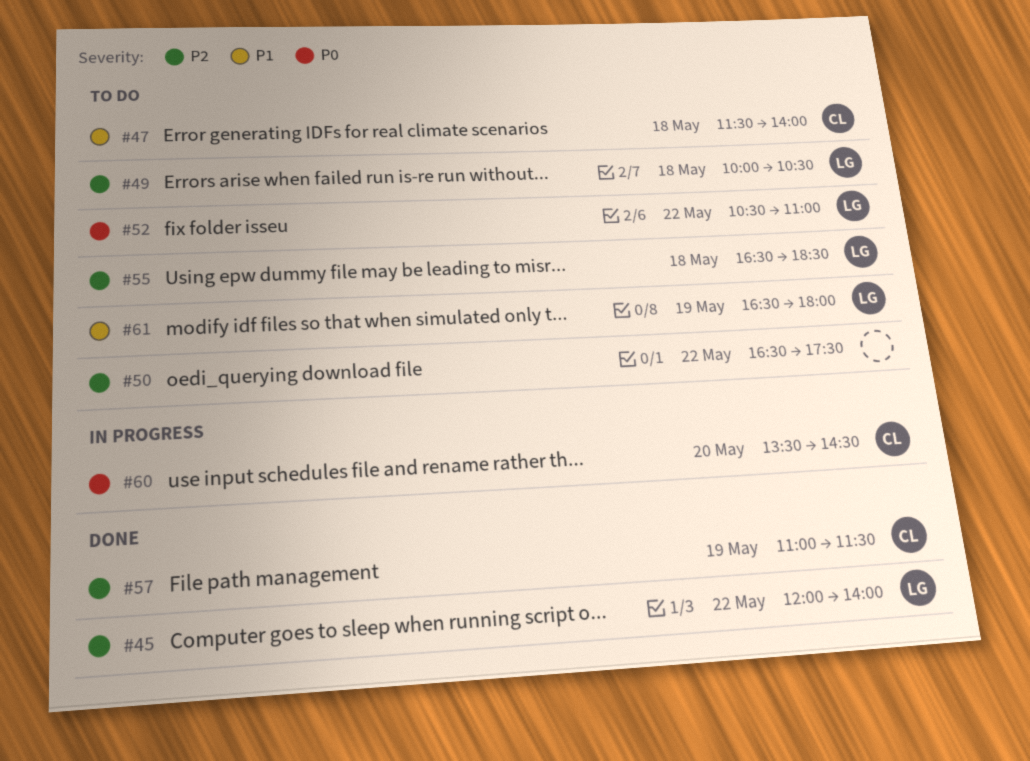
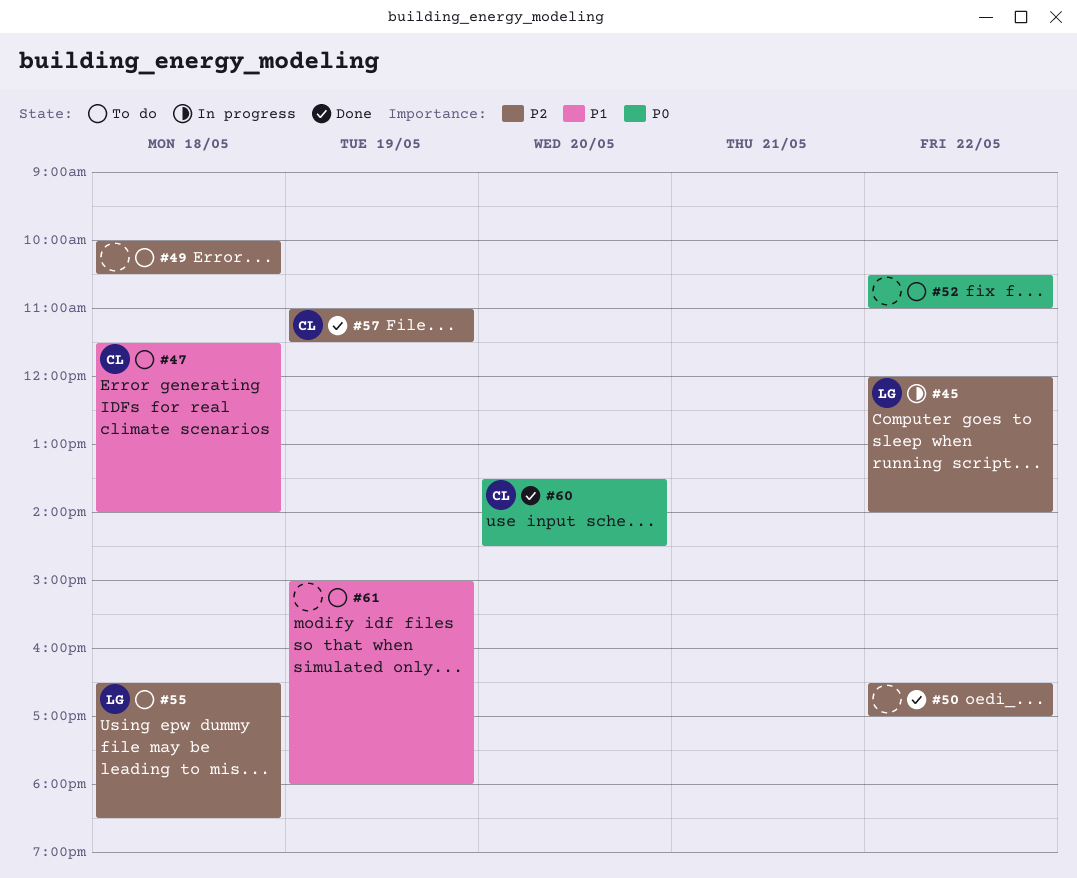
#45, status: Done -> In progress
#49, owner: LG -> none
#50, status: To do -> Done
#50, ends: 17:30 -> 17:00
#52, owner: LG -> none
#60, status: In progress -> Done
#61, owner: LG -> none
#61, begins: 16:30 -> 15:00

